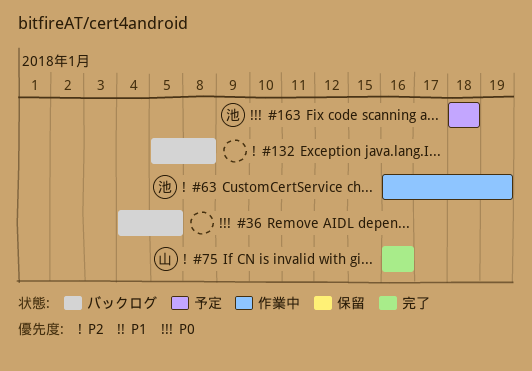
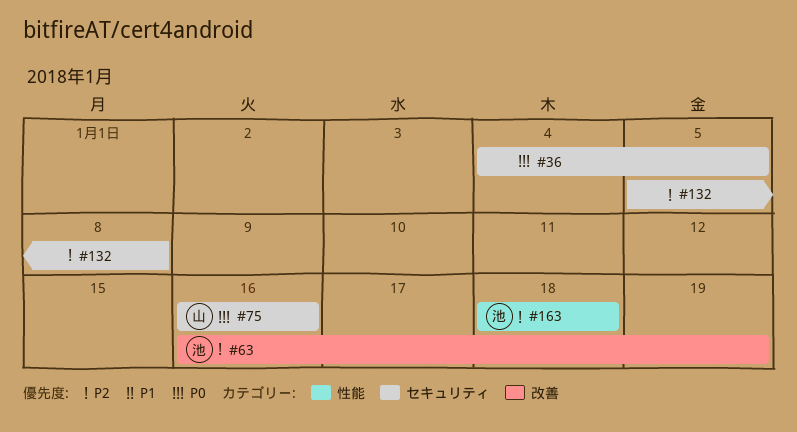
#75, priority: P2 -> P0
#163, priority: P0 -> P2

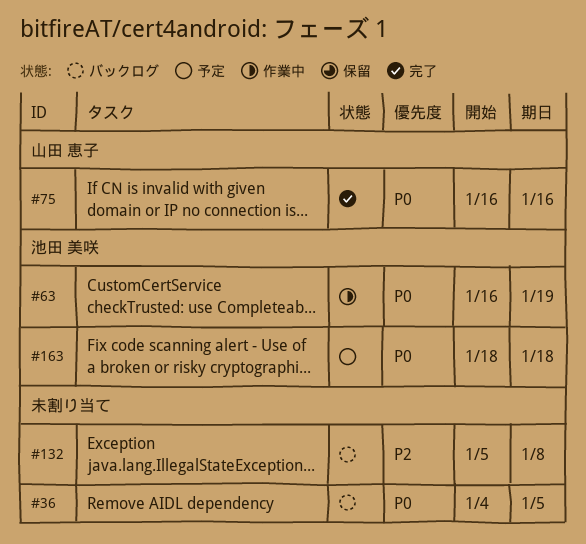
#63, priority: P2 -> P0
#163, priority: P2 -> P0

